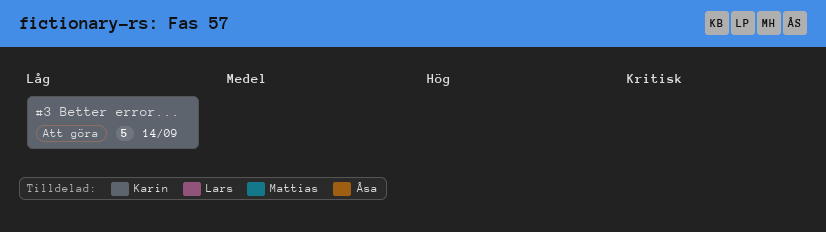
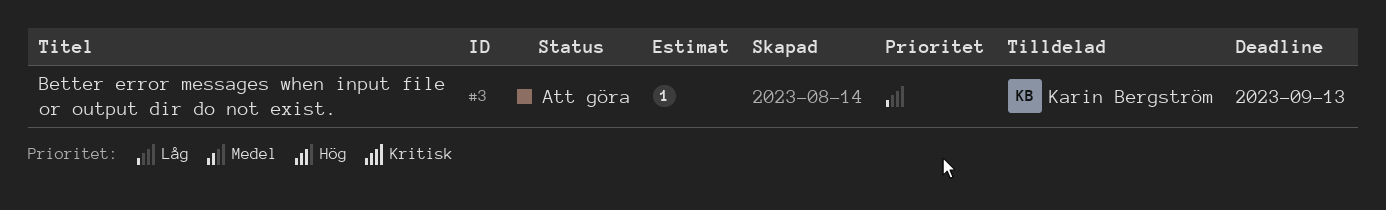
#3, estimate: 5 -> 1
#3, due: Sep 14 -> Sep 13

